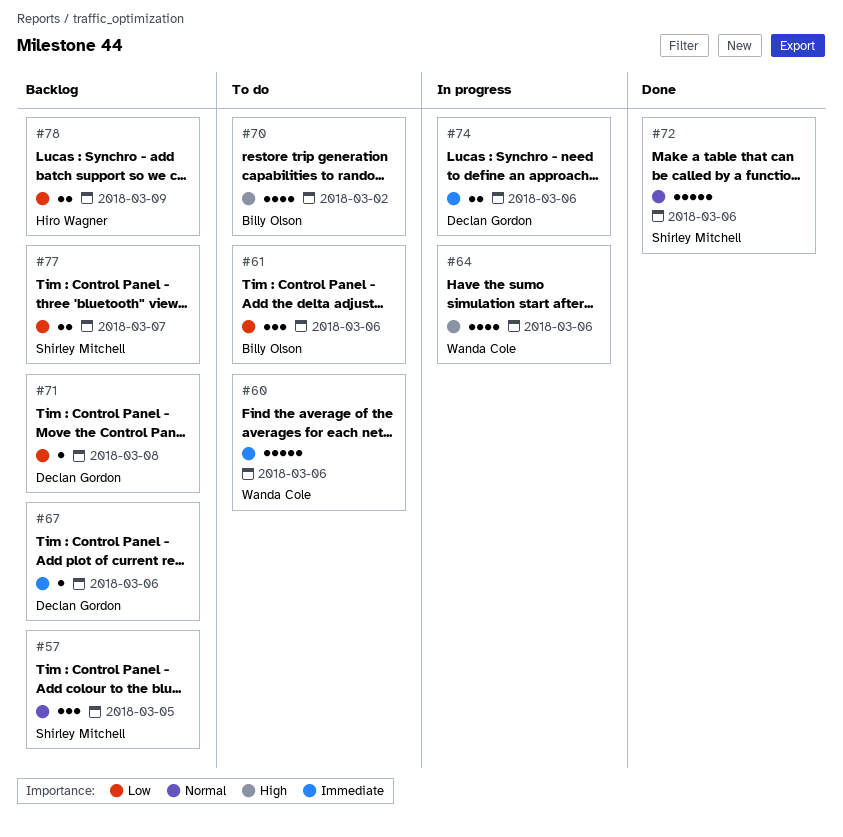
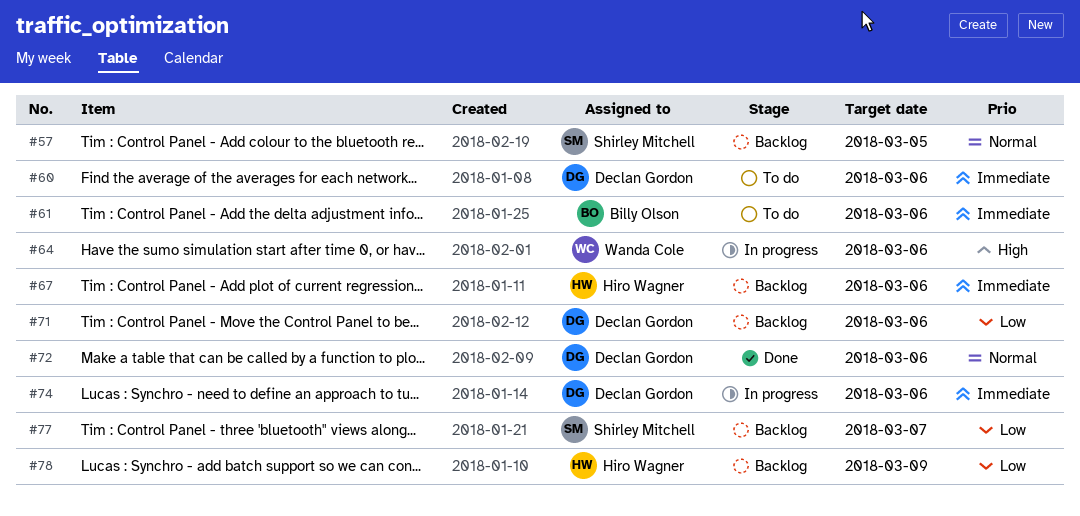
#60, owner: Wanda Cole -> Declan Gordon
#61, priority: Low -> Immediate
#67, owner: Declan Gordon -> Hiro Wagner
#70: present -> none
#71, due: Mar 8 -> Mar 6
#72, owner: Shirley Mitchell -> Declan Gordon

